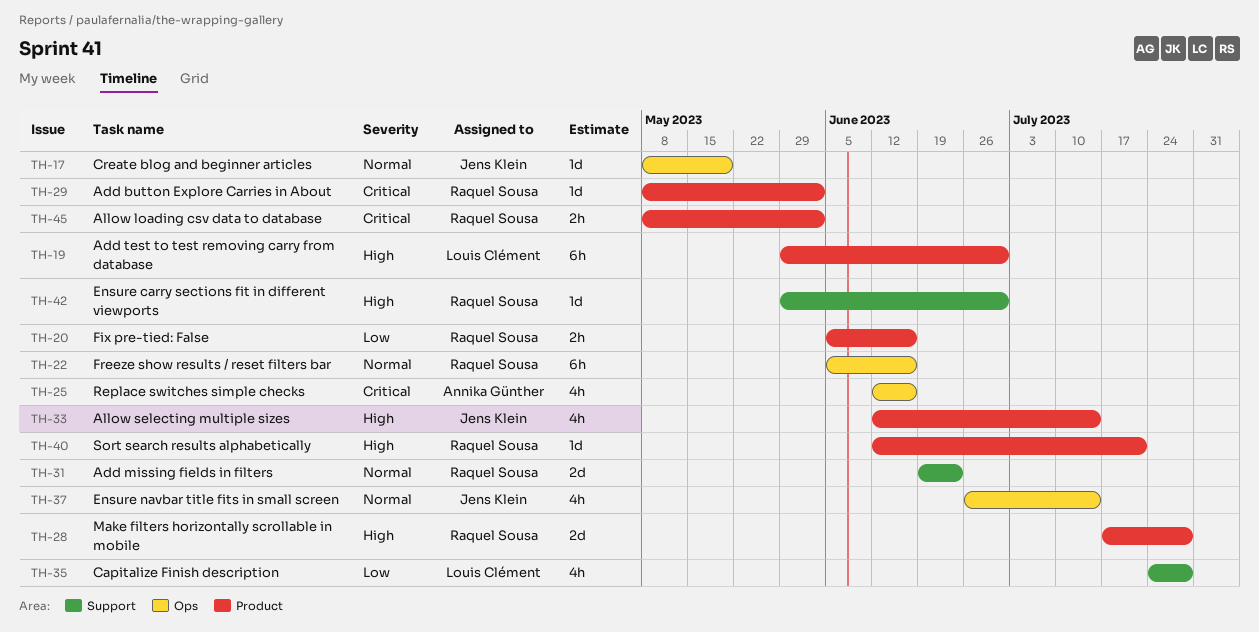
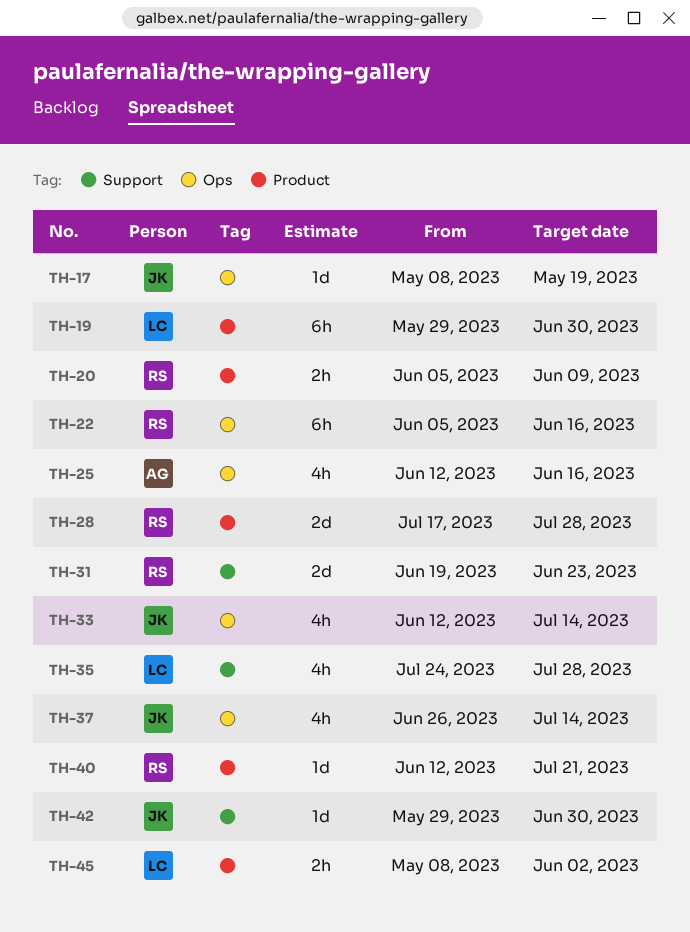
TH-20, due: Jun 16 -> Jun 9
TH-29: present -> none
TH-33, label: Product -> Ops
TH-42, owner: Raquel Sousa -> Jens Klein
TH-45, owner: Raquel Sousa -> Louis Clément

